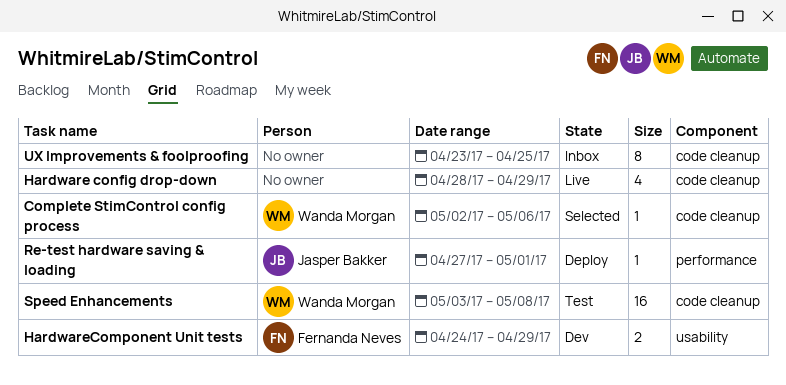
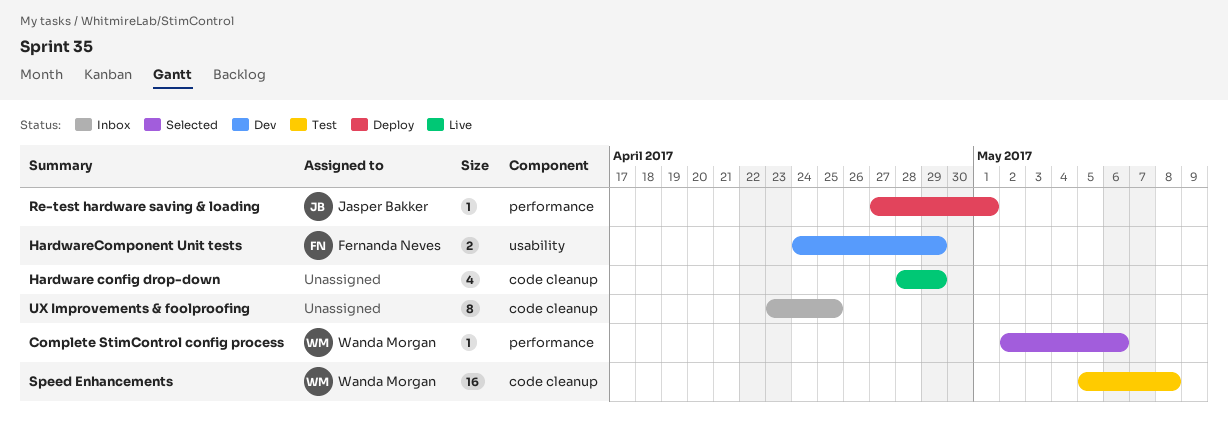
Complete StimControl config process, label: code cleanup -> performance
Speed Enhancements, start: May 3 -> May 5

